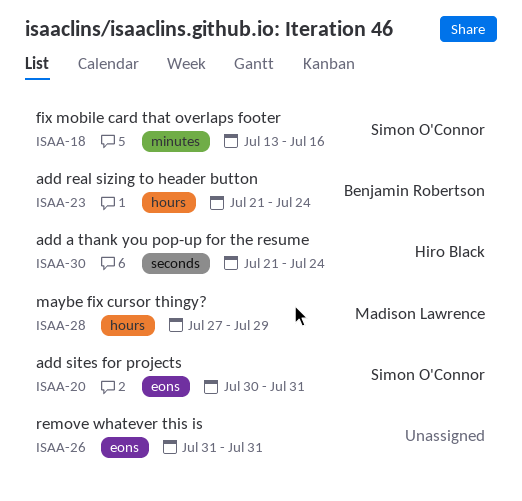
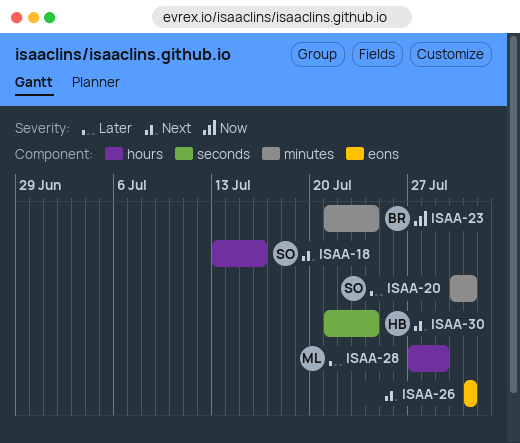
ISAA-18, label: minutes -> hours
ISAA-20, label: eons -> minutes
ISAA-23, label: hours -> minutes

